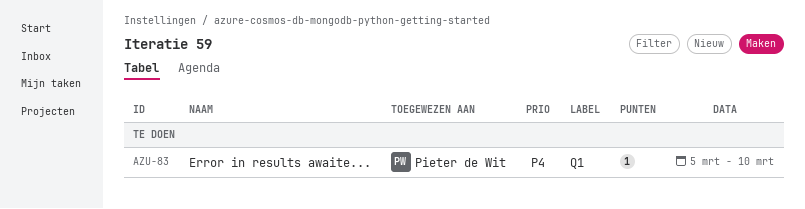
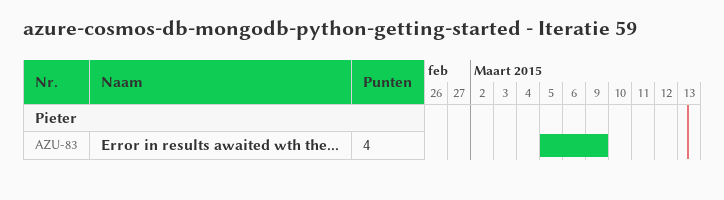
AZU-83, estimate: 1 -> 4
AZU-83, due: Mar 10 -> Mar 9

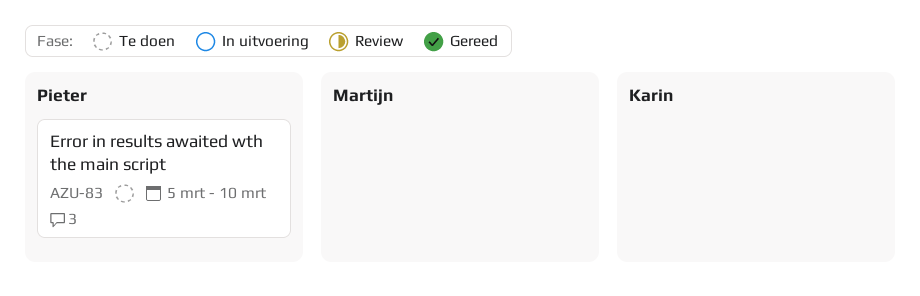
AZU-83, due: Mar 9 -> Mar 10

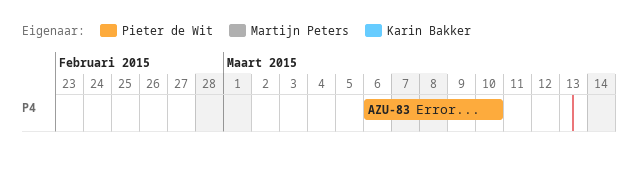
AZU-83, start: Mar 5 -> Mar 6

